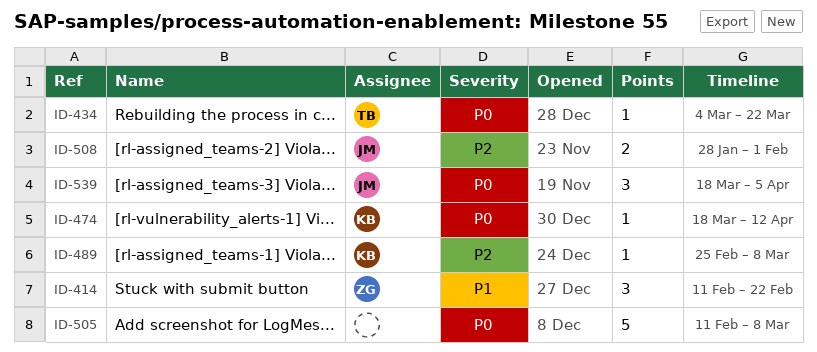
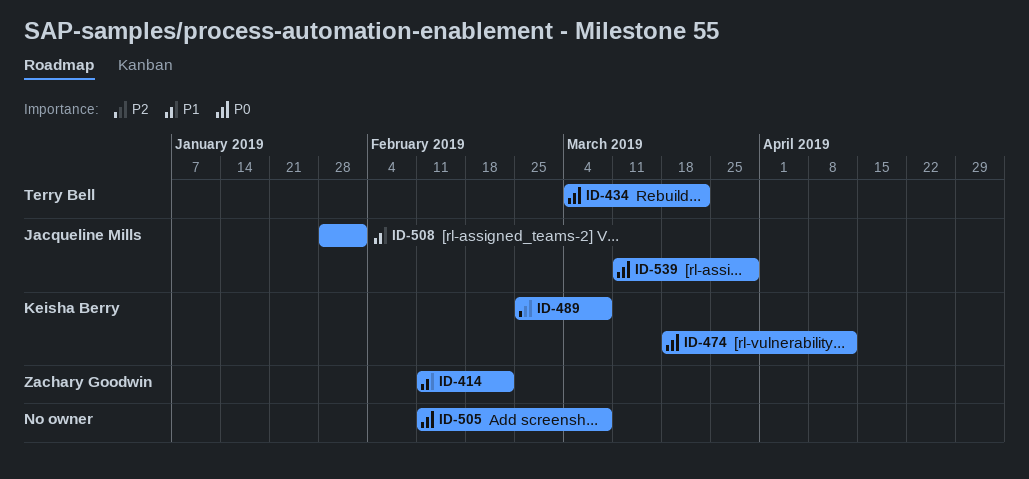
ID-508, priority: P2 -> P1
ID-539, start: Mar 18 -> Mar 11
ID-539, due: Apr 5 -> Mar 29

